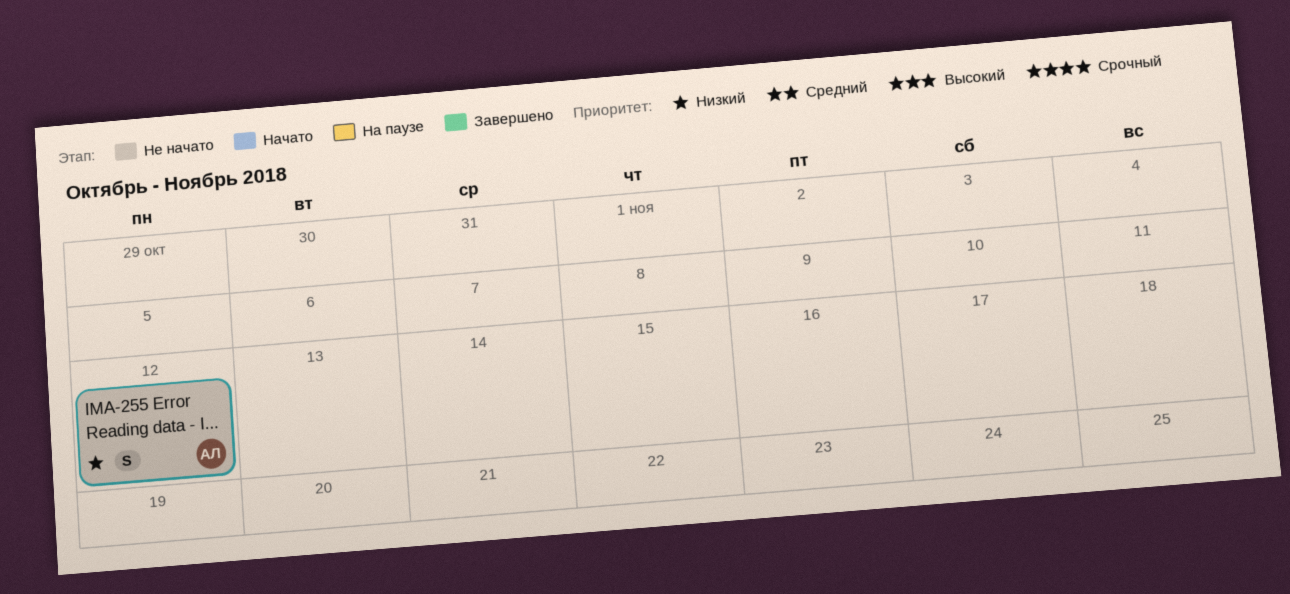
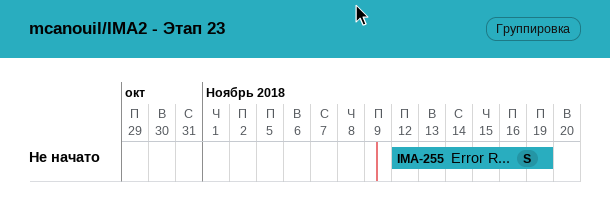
IMA-255, due: Nov 12 -> Nov 19

